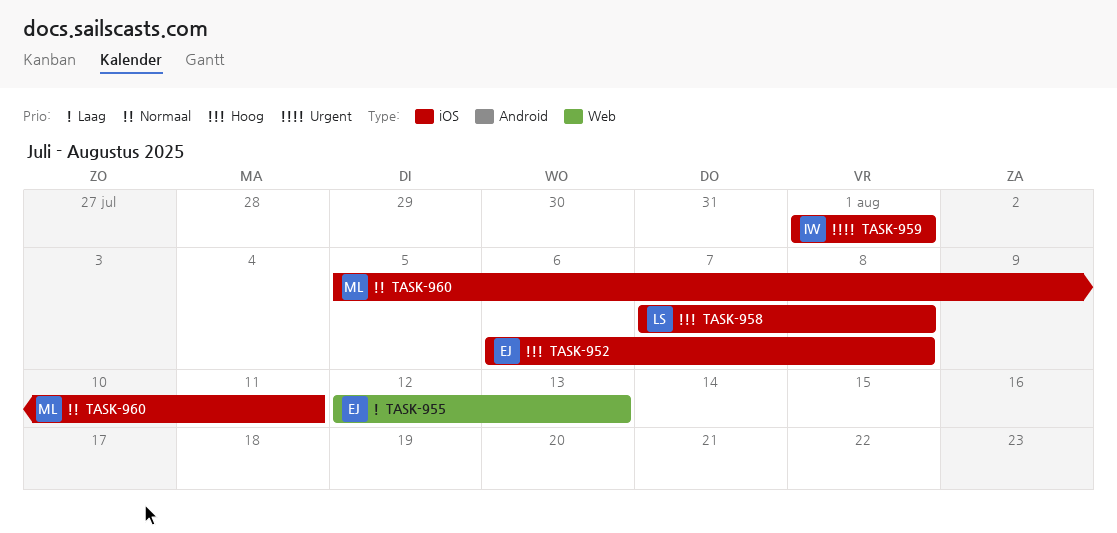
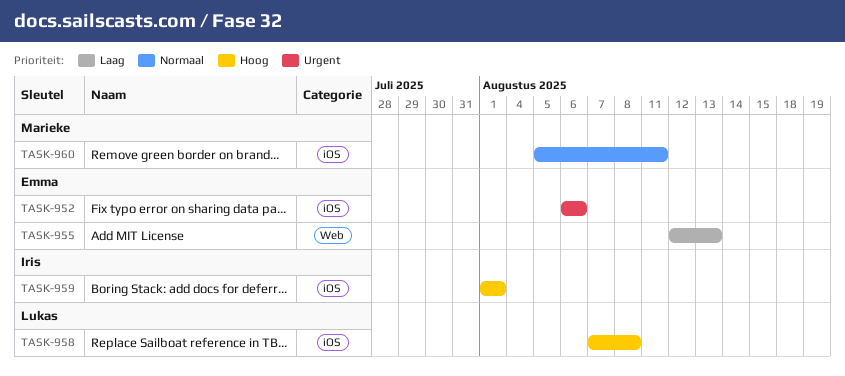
TASK-952, priority: Hoog -> Urgent
TASK-952, due: Aug 8 -> Aug 6
TASK-959, priority: Urgent -> Hoog

